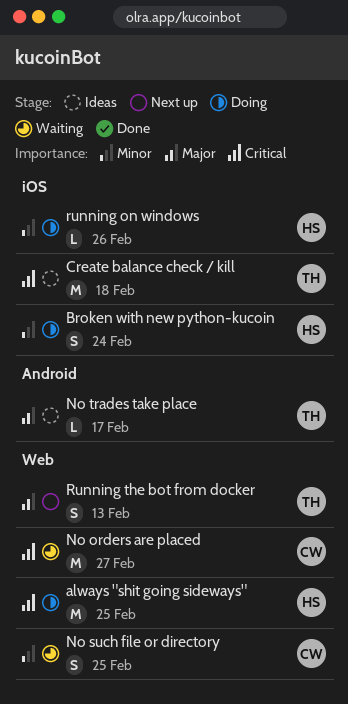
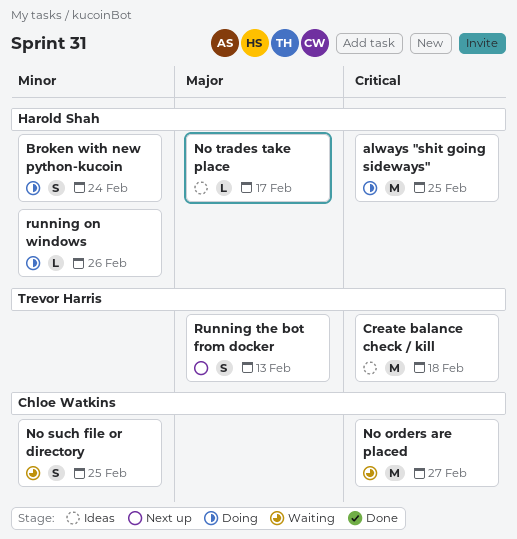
No trades take place, owner: Trevor Harris -> Harold Shah

